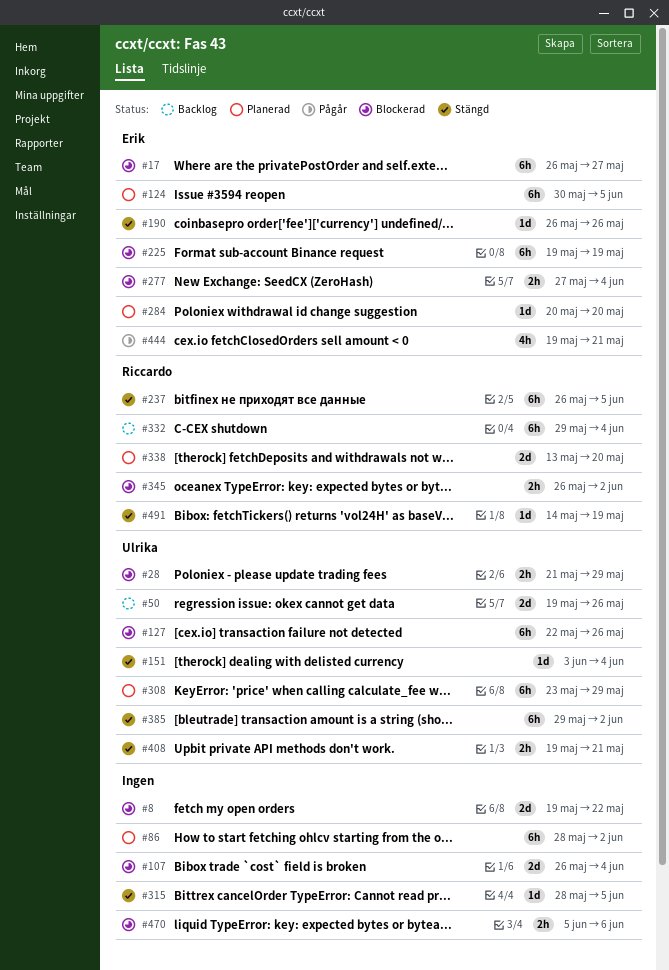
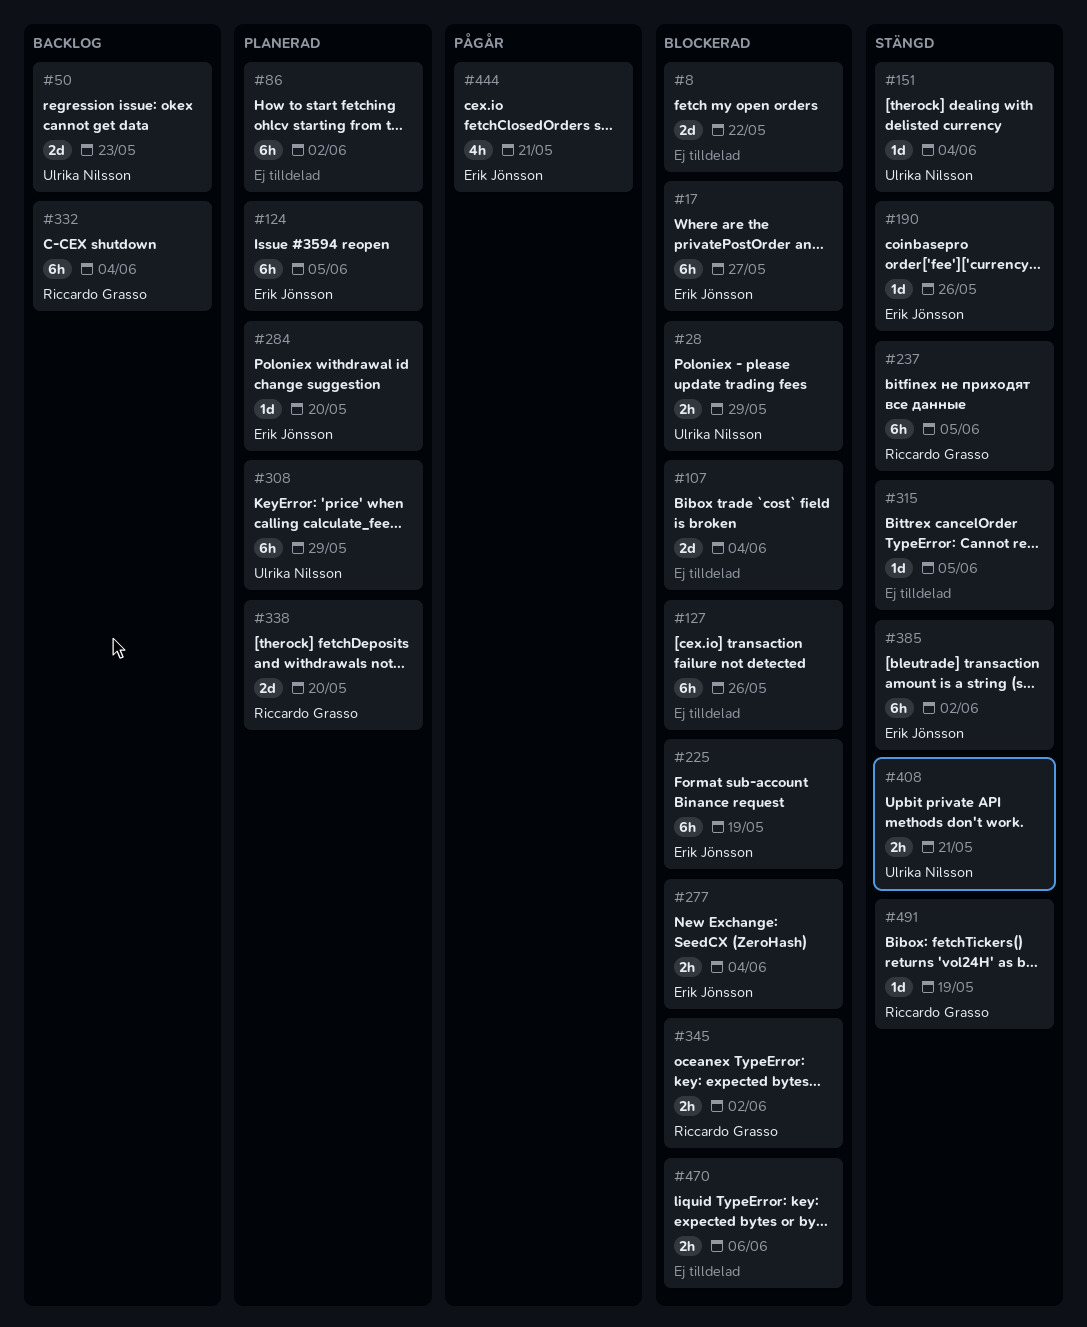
#50, due: May 26 -> May 23
#127, owner: Ulrika Nilsson -> none
#385, owner: Ulrika Nilsson -> Erik Jönsson

